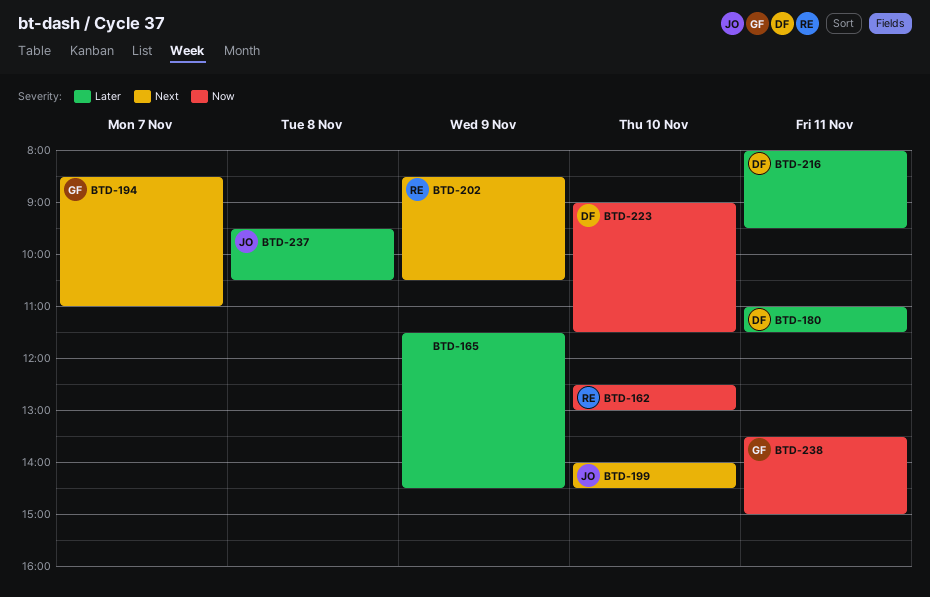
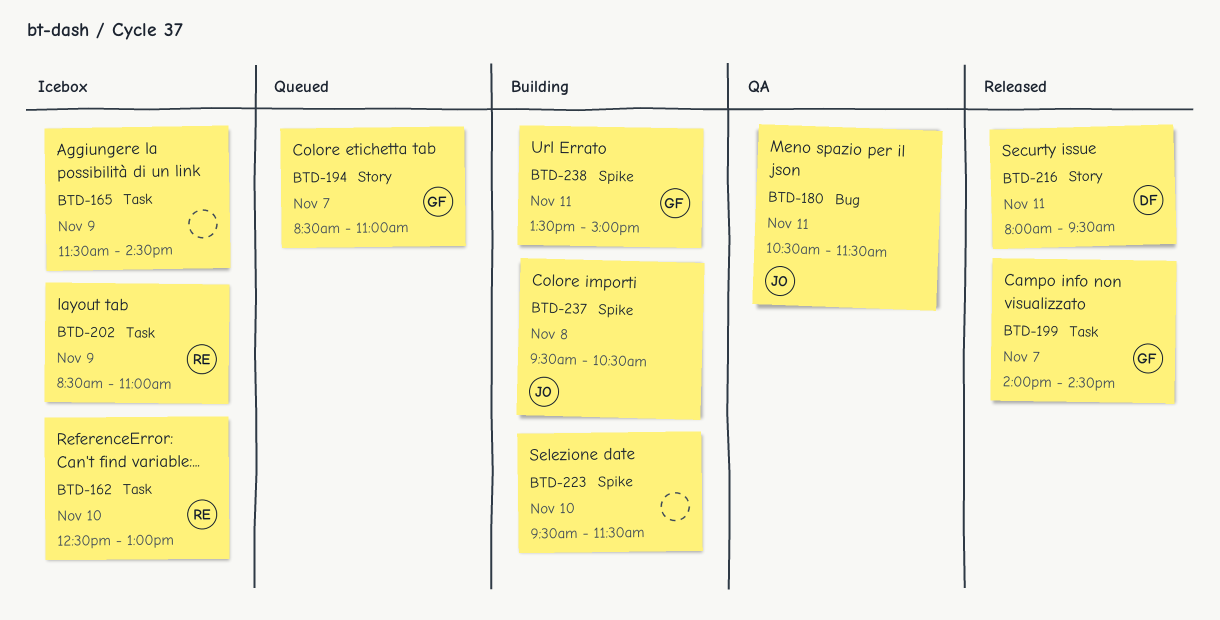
BTD-180, owner: DF -> JO
BTD-180, begins: 11:00 -> 10:30
BTD-199, owner: JO -> GF
BTD-199, day: Nov 10 -> Nov 7
BTD-202, ends: 10:30 -> 11:00
BTD-223, owner: DF -> none
BTD-223, begins: 09:00 -> 09:30

